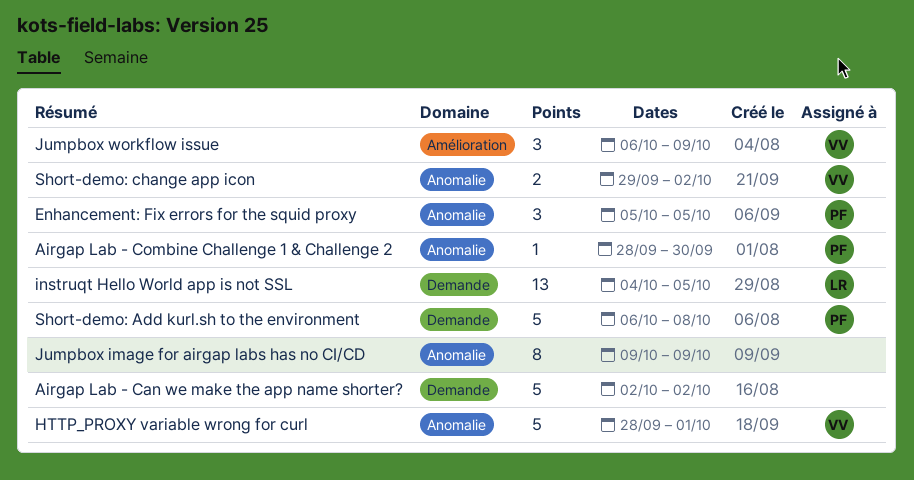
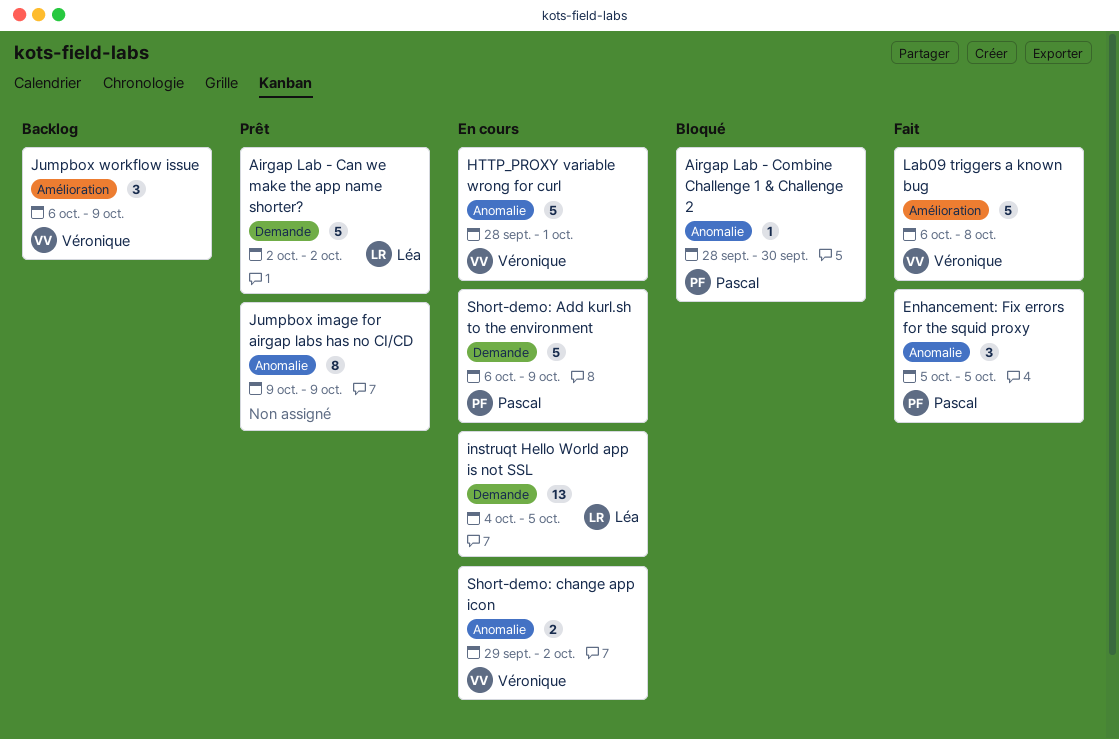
Airgap Lab - Can we make the app name shorter?, owner: none -> Léa
Lab09 triggers a known bug: none -> present
Short-demo: Add kurl.sh to the environment, due: Oct 8 -> Oct 9

